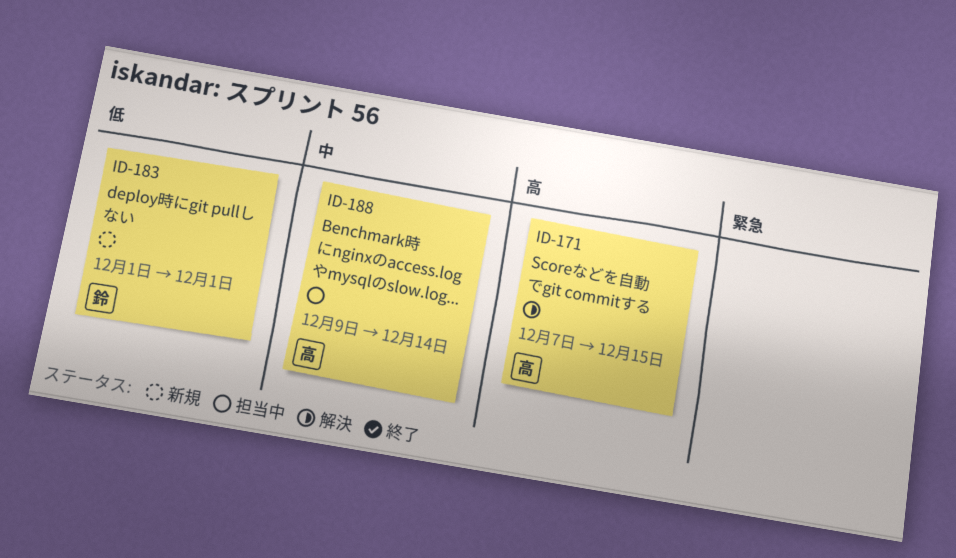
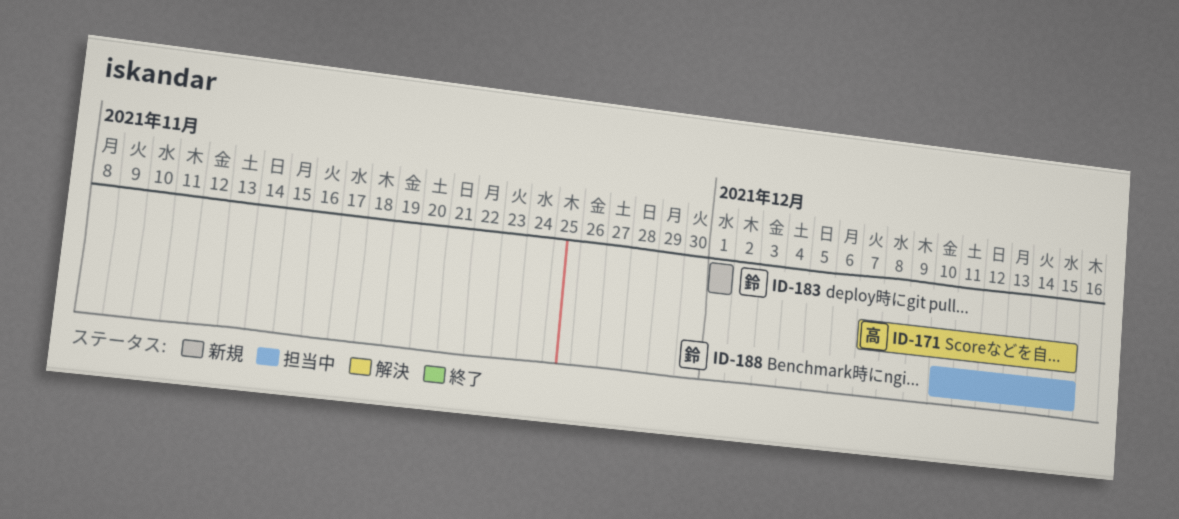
ID-188, owner: 高 -> 鈴
ID-188, start: Dec 9 -> Dec 10
ID-188, due: Dec 14 -> Dec 15

